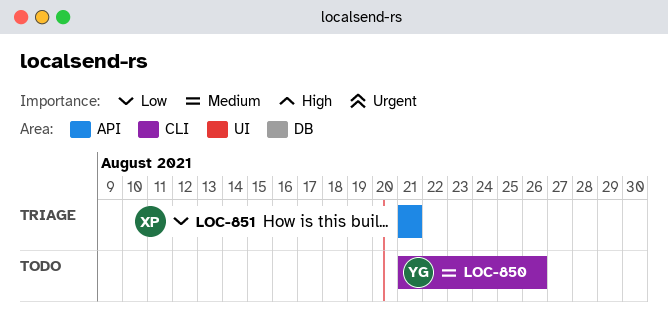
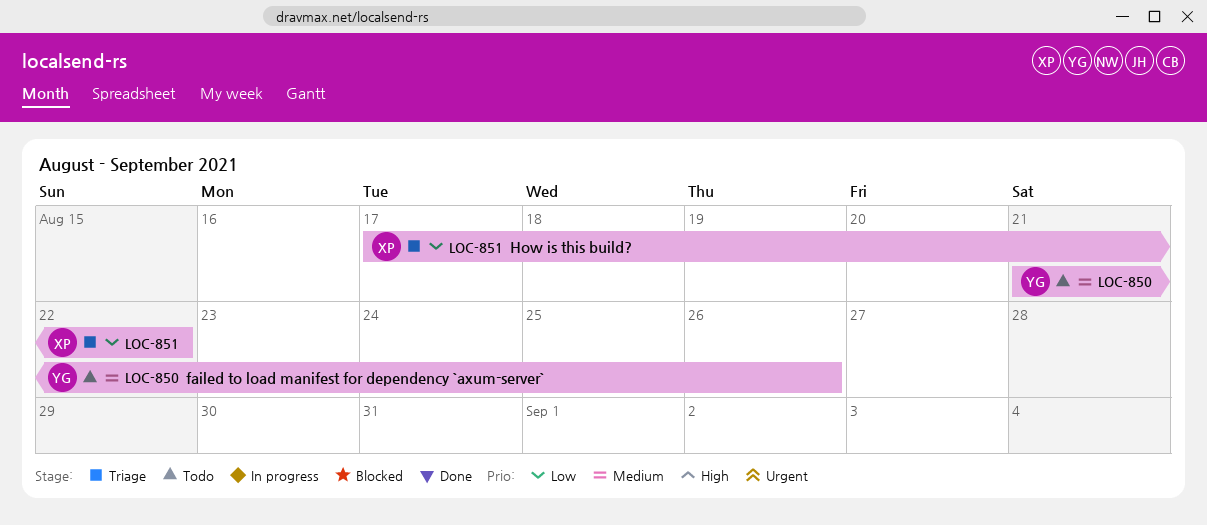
LOC-851, start: Aug 21 -> Aug 17
LOC-851, due: Aug 21 -> Aug 22

